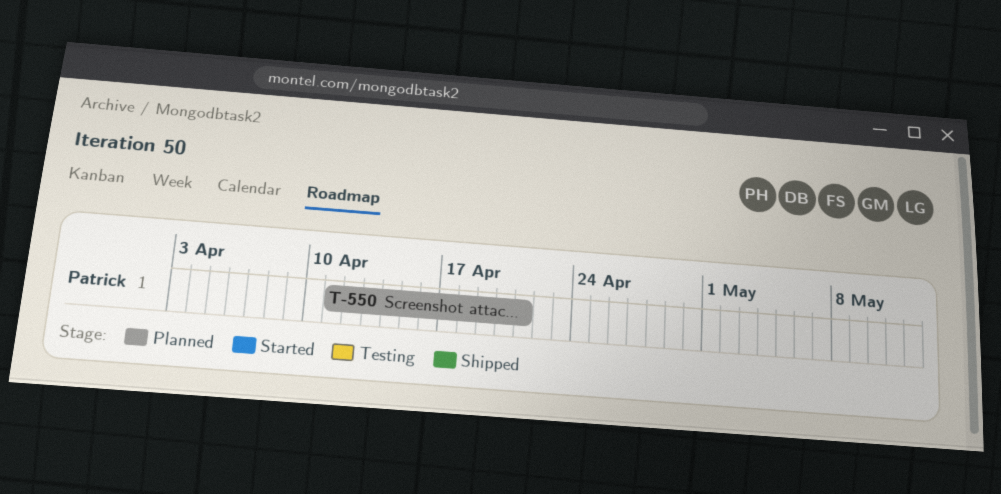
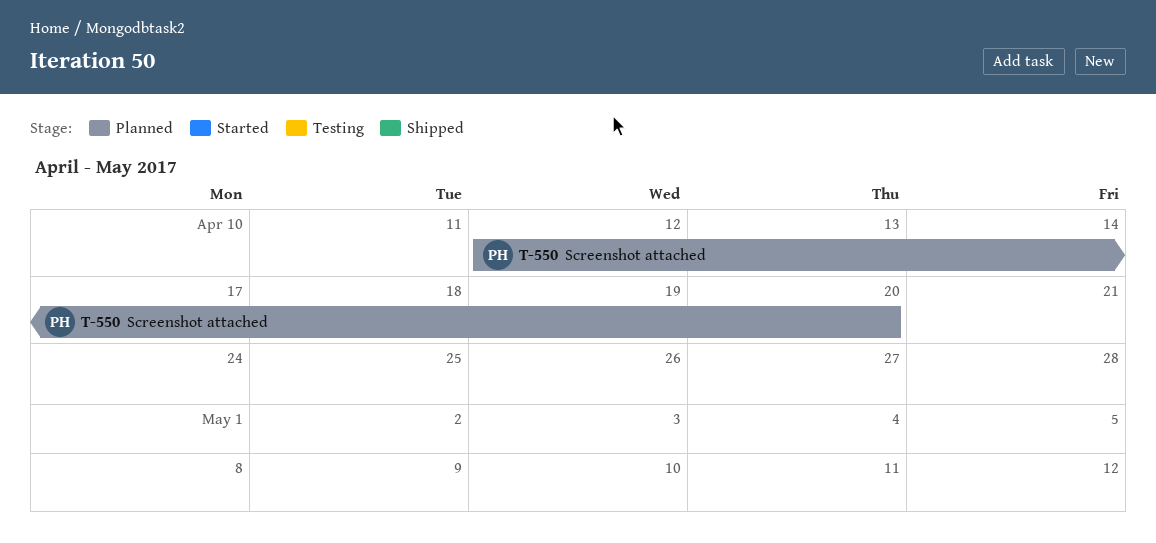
T-550, start: Apr 11 -> Apr 12
T-550, due: Apr 21 -> Apr 20

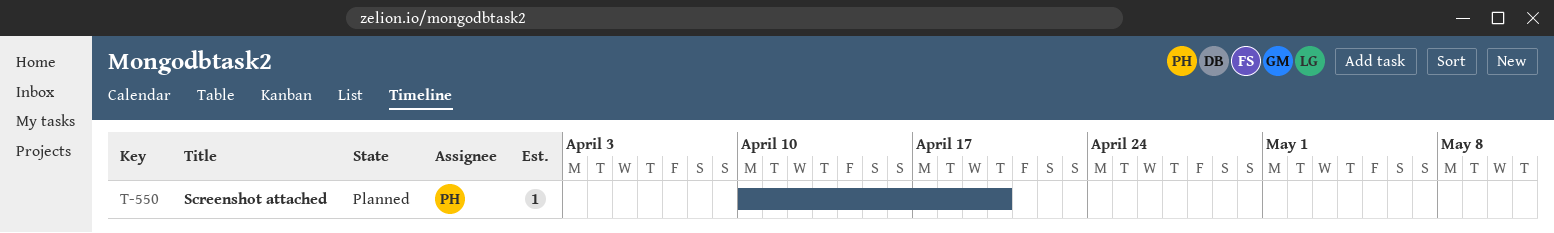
T-550, start: Apr 12 -> Apr 10

